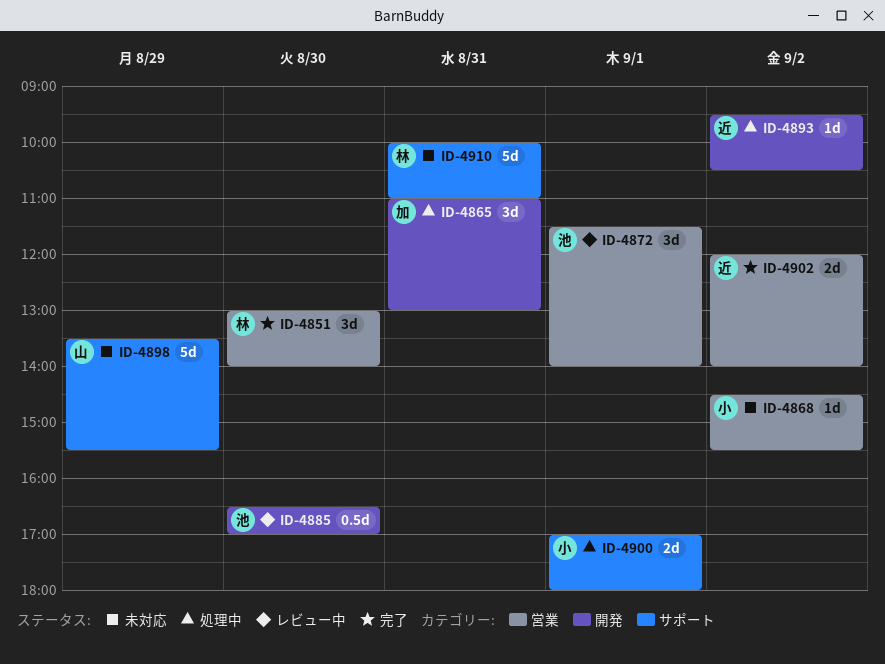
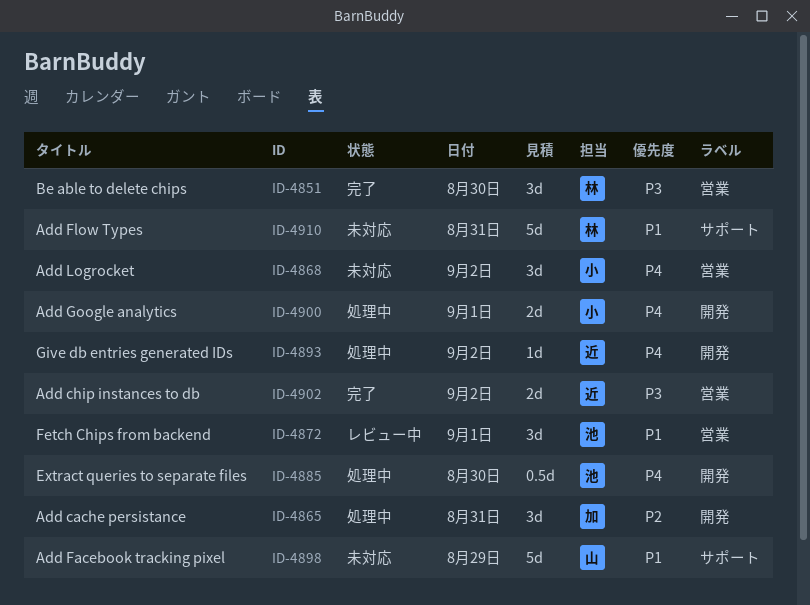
ID-4868, estimate: 1d -> 3d
ID-4885, status: レビュー中 -> 処理中
ID-4900, label: サポート -> 開発

